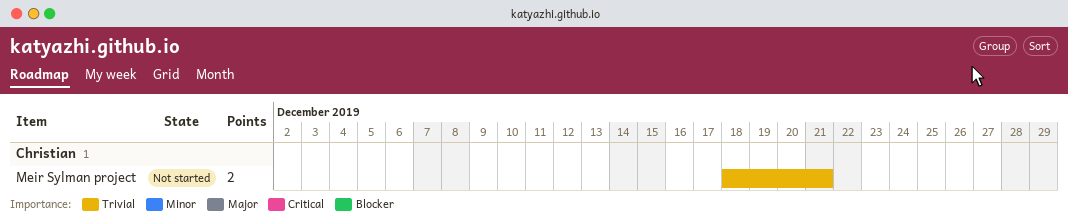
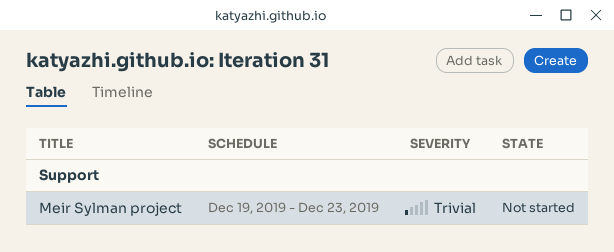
Meir Sylman project, start: Dec 18 -> Dec 19
Meir Sylman project, due: Dec 21 -> Dec 23

